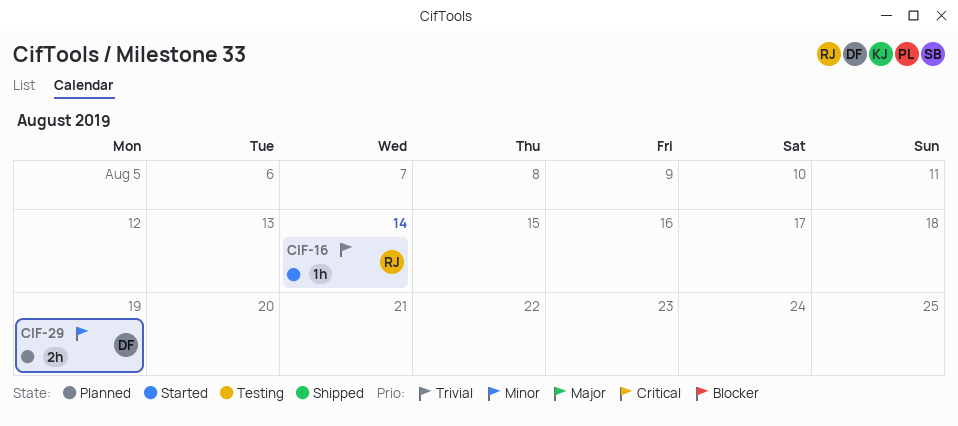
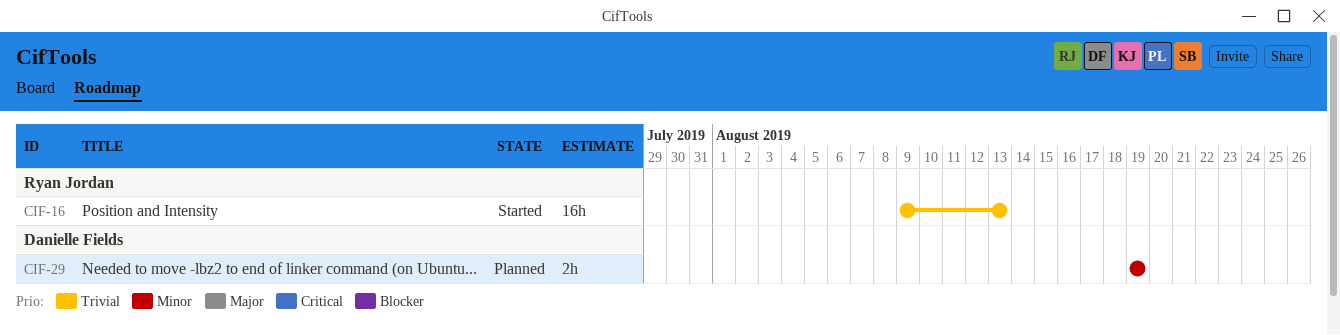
CIF-16, estimate: 1h -> 16h
CIF-16, due: Aug 14 -> Aug 13

